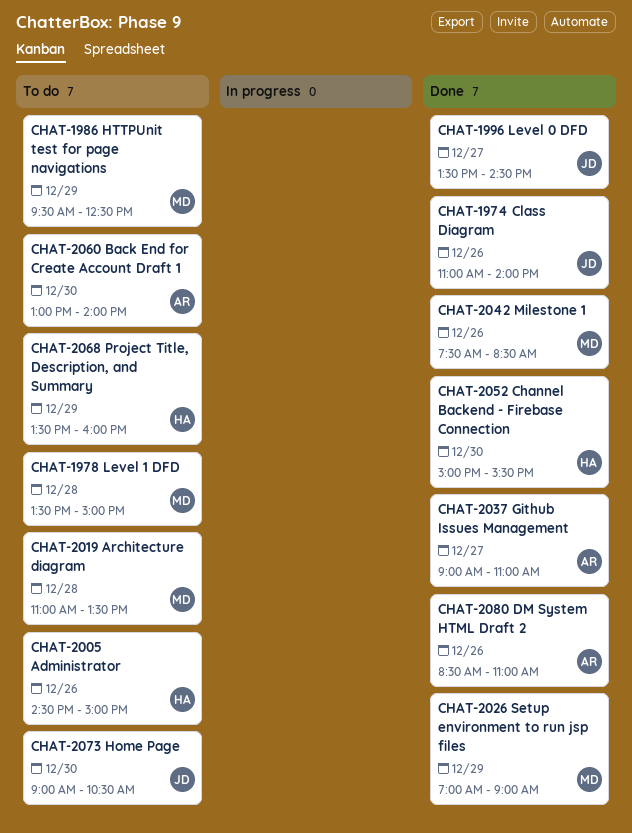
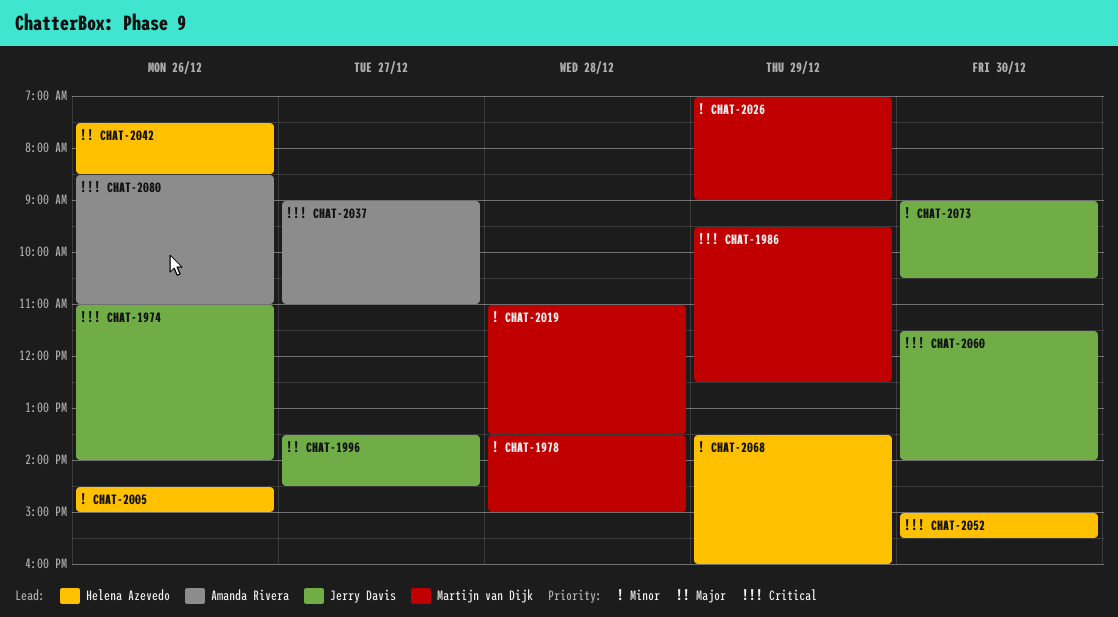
CHAT-2042, owner: Martijn van Dijk -> Helena Azevedo
CHAT-2060, owner: Amanda Rivera -> Jerry Davis
CHAT-2060, begins: 13:00 -> 11:30

